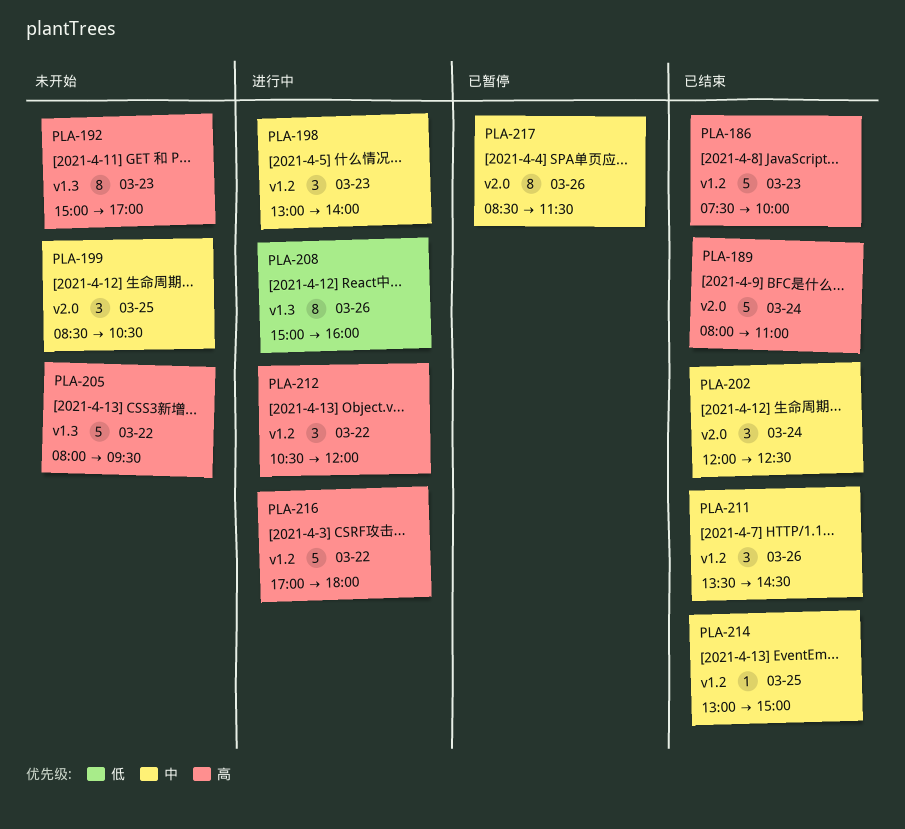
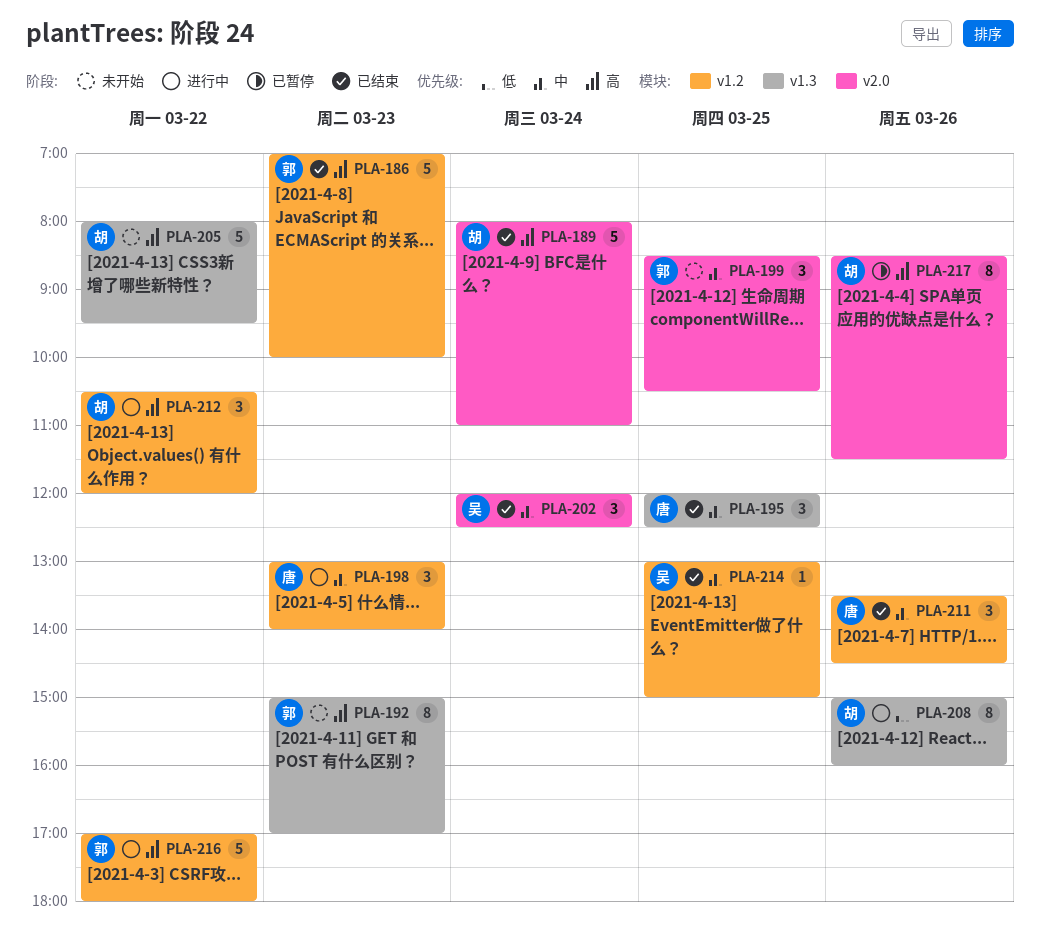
PLA-186, begins: 07:30 -> 07:00
PLA-195: none -> present
PLA-217, priority: 中 -> 高

